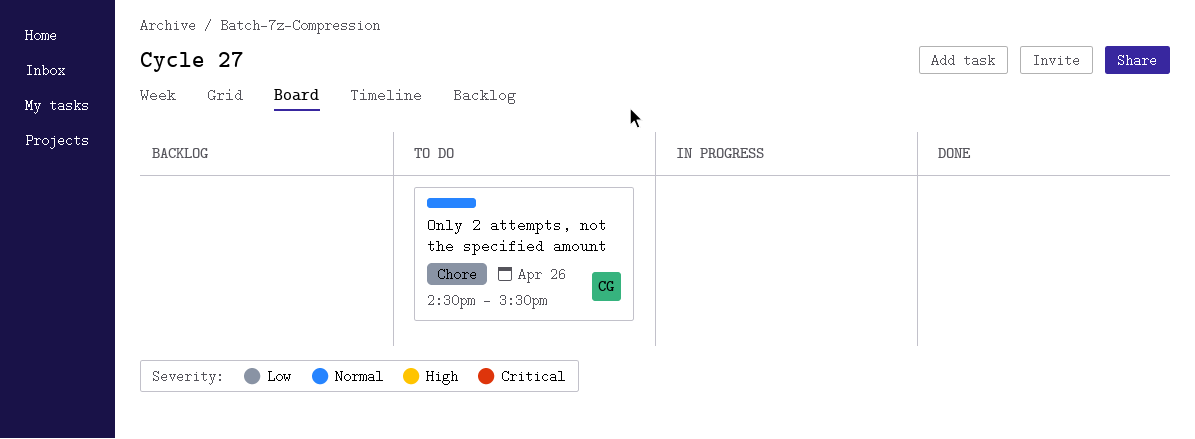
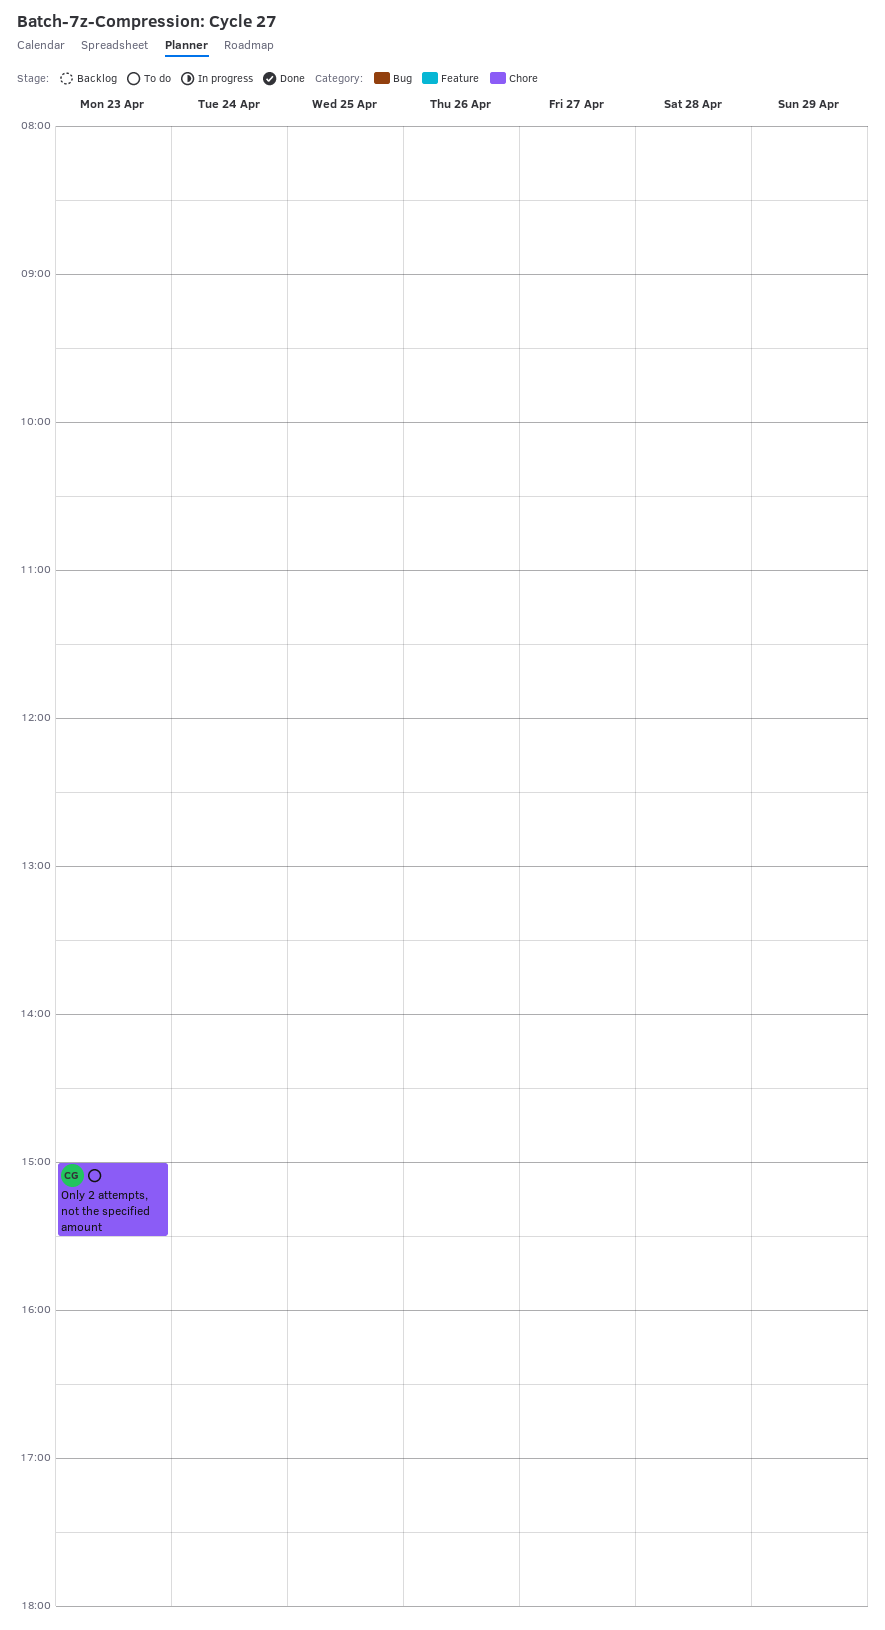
Only 2 attempts, not the specified amount, day: Apr 26 -> Apr 23
Only 2 attempts, not the specified amount, begins: 14:30 -> 15:00

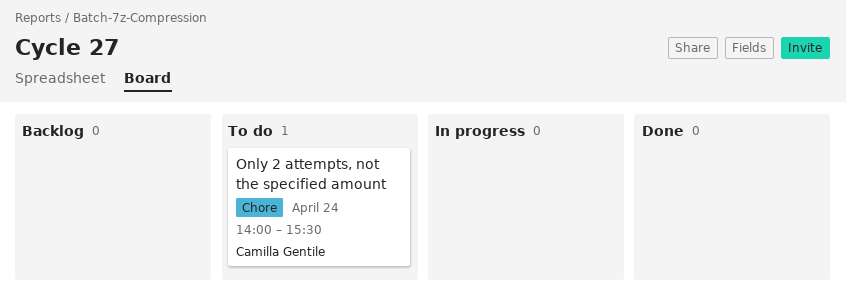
Only 2 attempts, not the specified amount, day: Apr 23 -> Apr 24
Only 2 attempts, not the specified amount, begins: 15:00 -> 14:00

